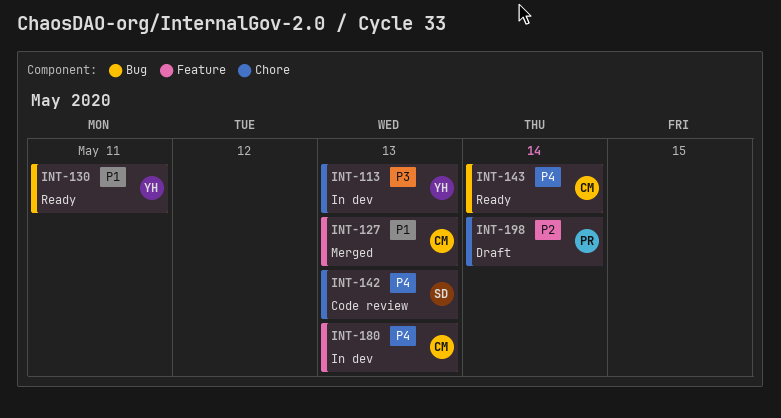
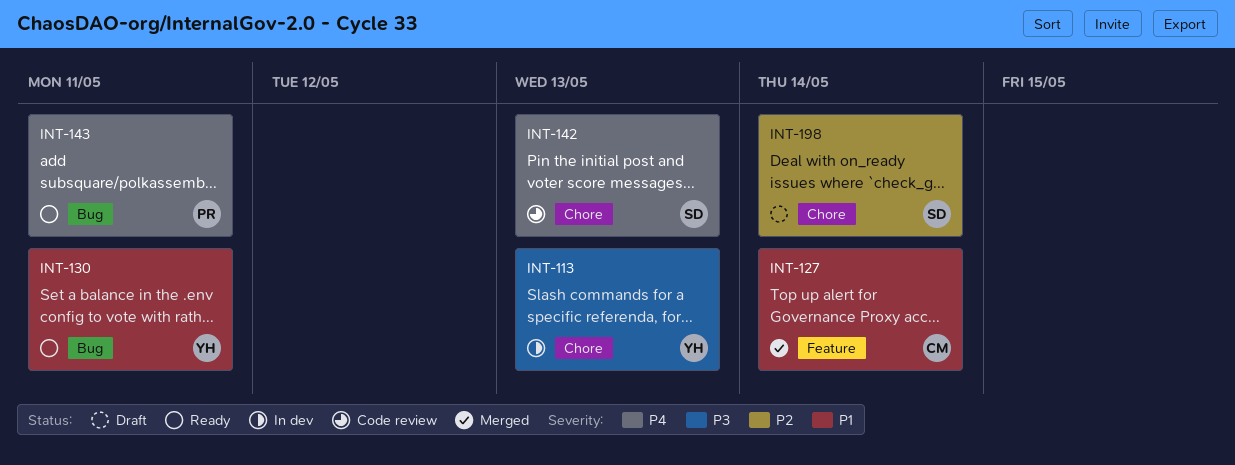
INT-127, due: May 13 -> May 14
INT-143, owner: CM -> PR
INT-143, due: May 14 -> May 11
INT-180: present -> none
INT-198, owner: PR -> SD

